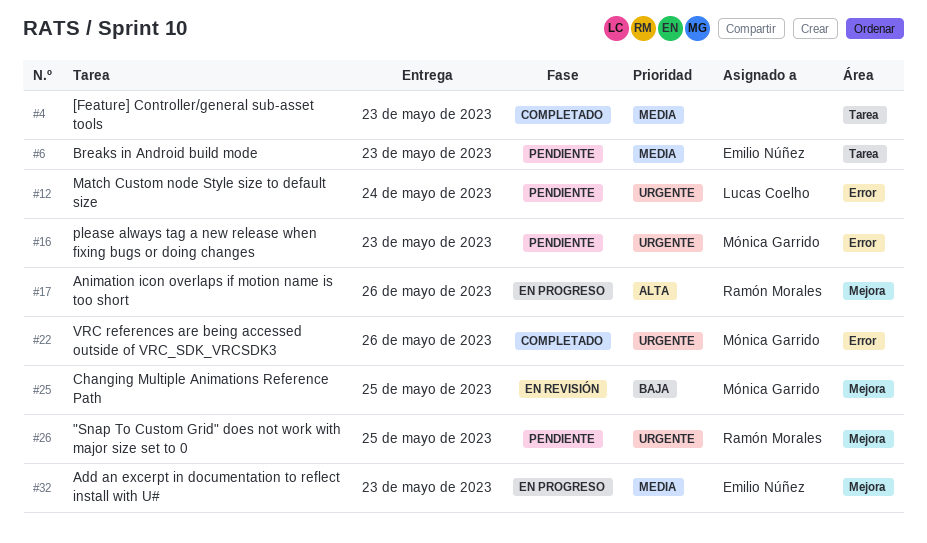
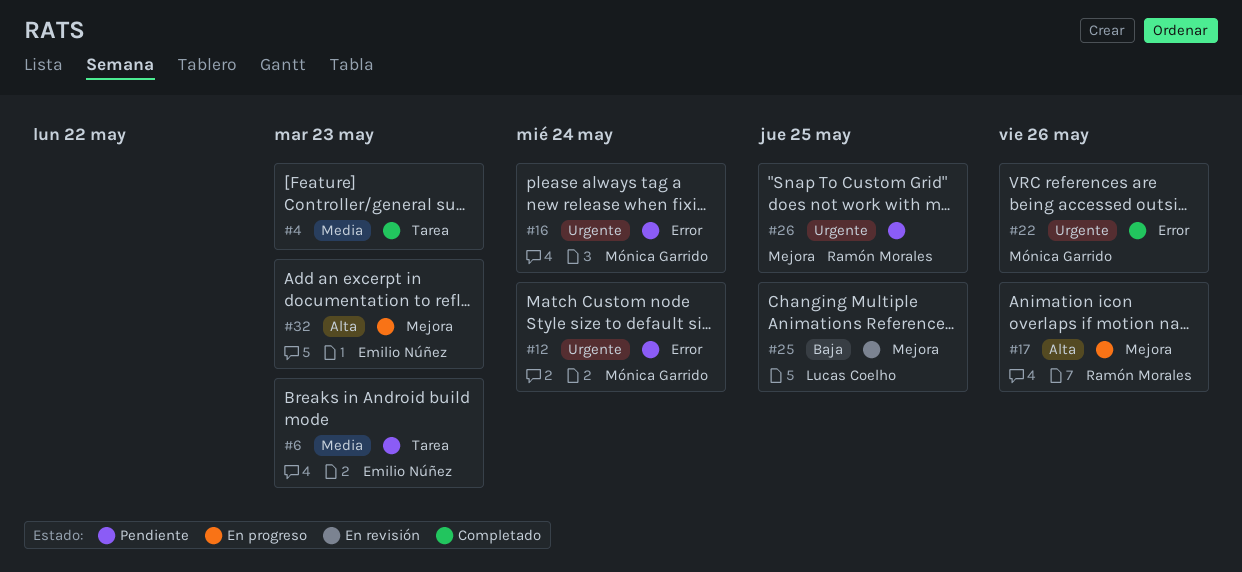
#12, owner: Lucas Coelho -> Mónica Garrido
#16, due: May 23 -> May 24
#25, owner: Mónica Garrido -> Lucas Coelho
#32, priority: Media -> Alta

